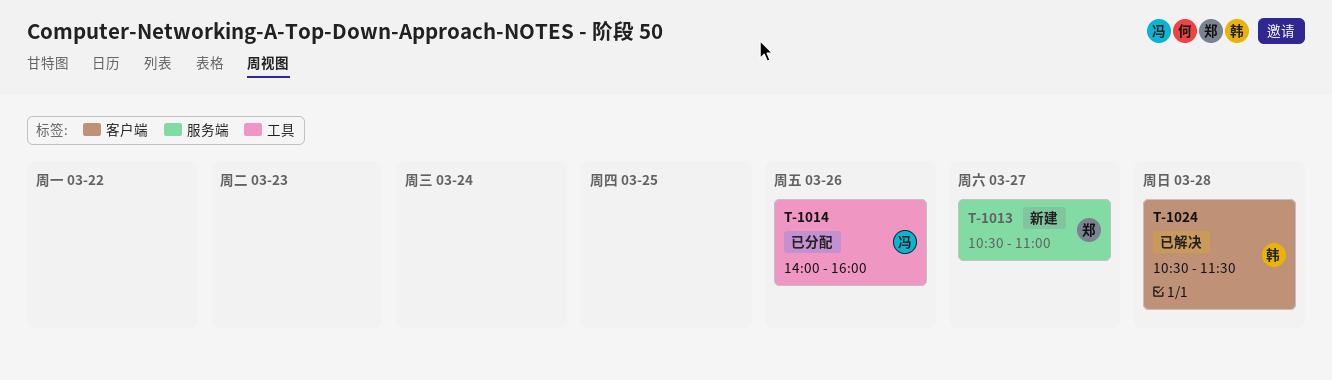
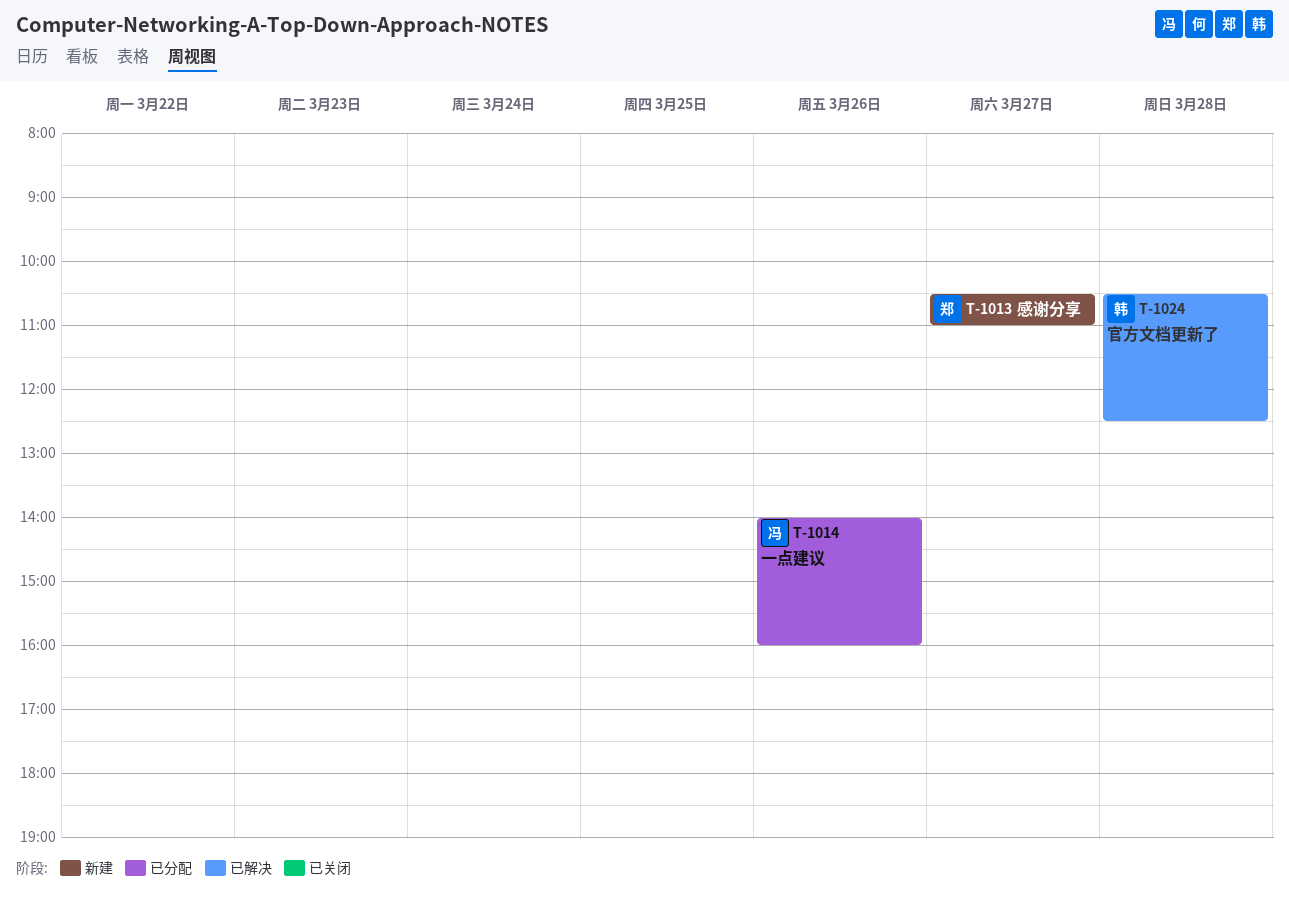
T-1024, ends: 11:30 -> 12:30

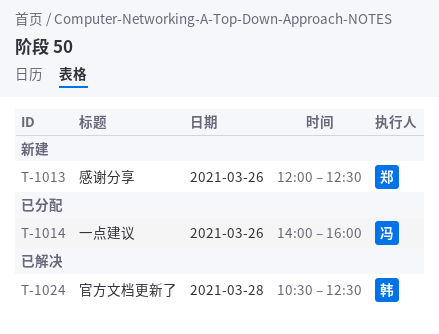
T-1013, day: Mar 27 -> Mar 26
T-1013, begins: 10:30 -> 12:00
T-1013, ends: 11:00 -> 12:30

